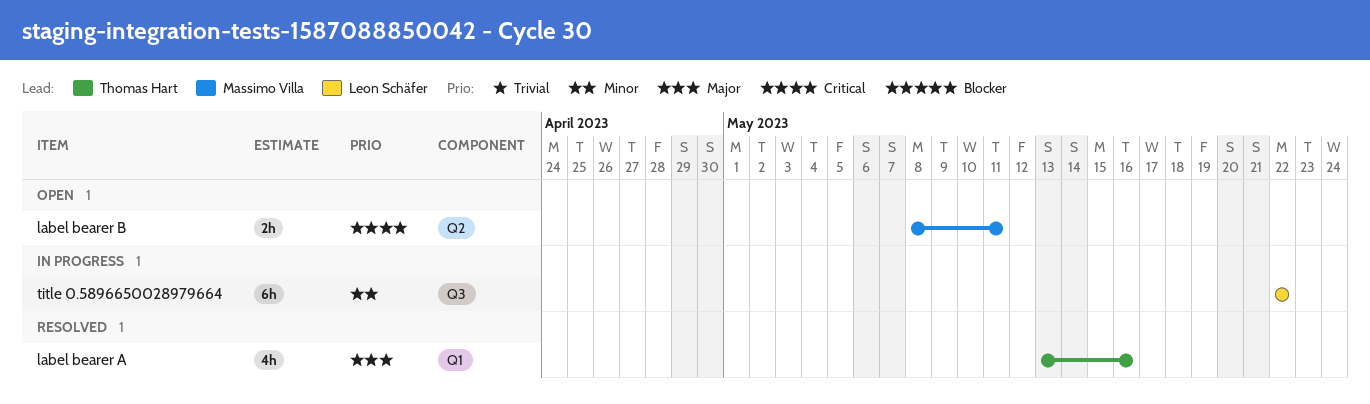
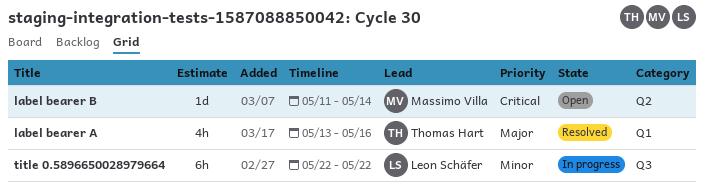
label bearer B, estimate: 2h -> 1d
label bearer B, start: May 8 -> May 11
label bearer B, due: May 11 -> May 14

